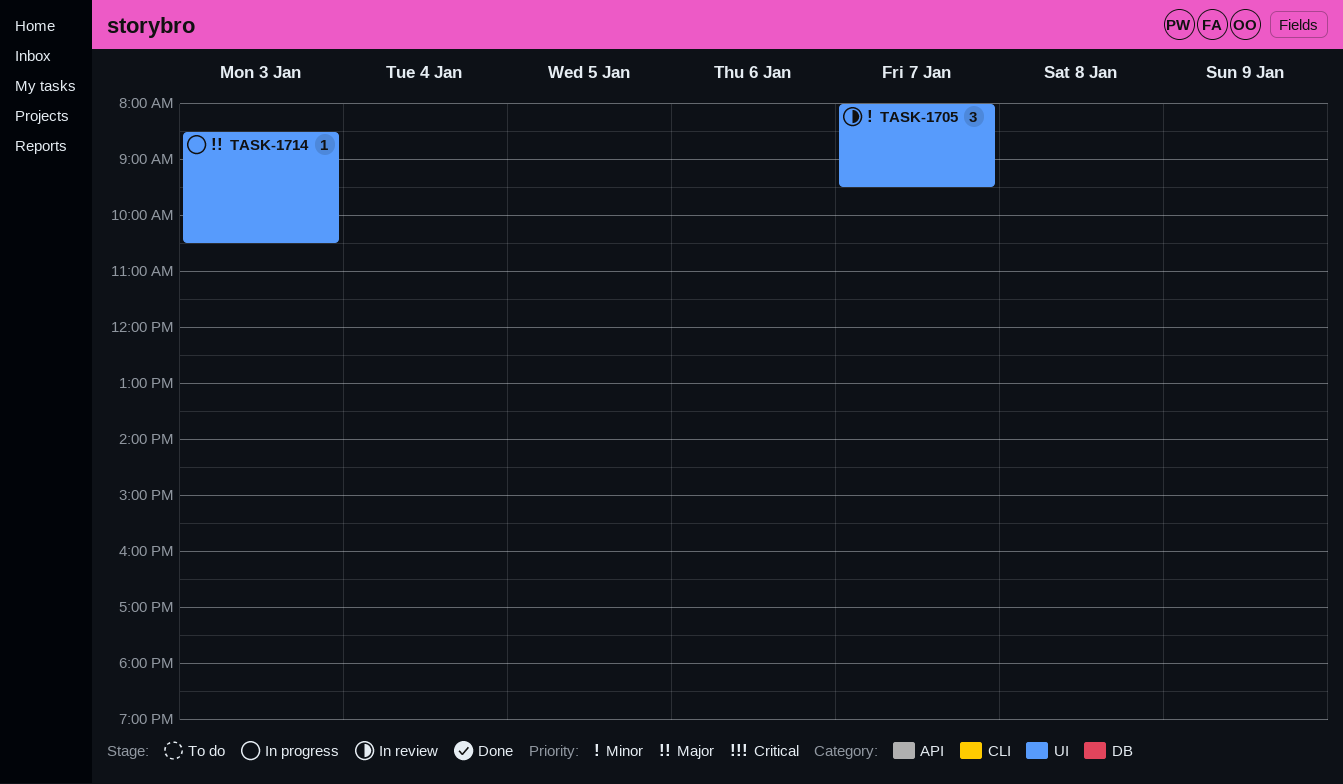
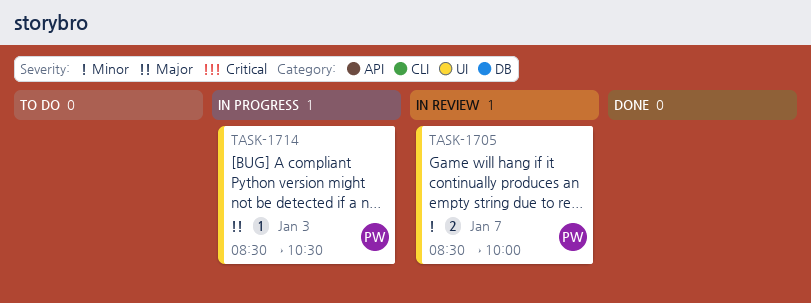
TASK-1705, estimate: 3 -> 2
TASK-1705, begins: 08:00 -> 08:30
TASK-1705, ends: 09:30 -> 10:00

